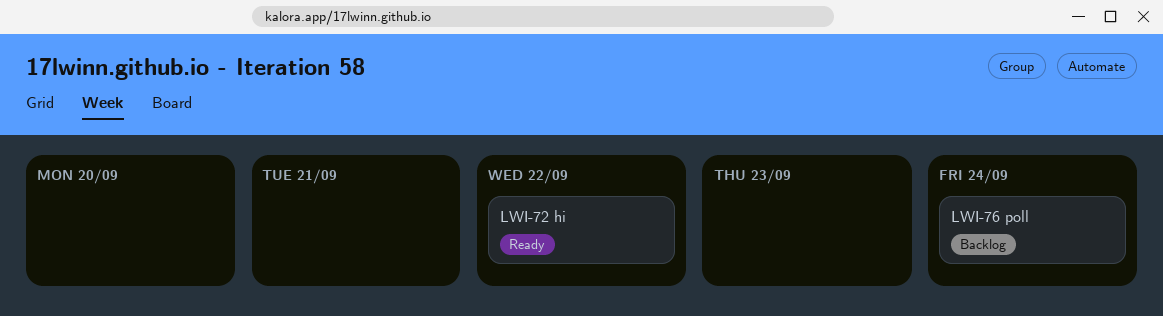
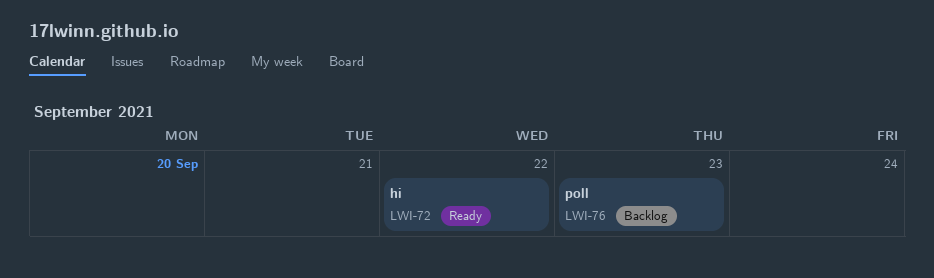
LWI-76, due: Sep 24 -> Sep 23

